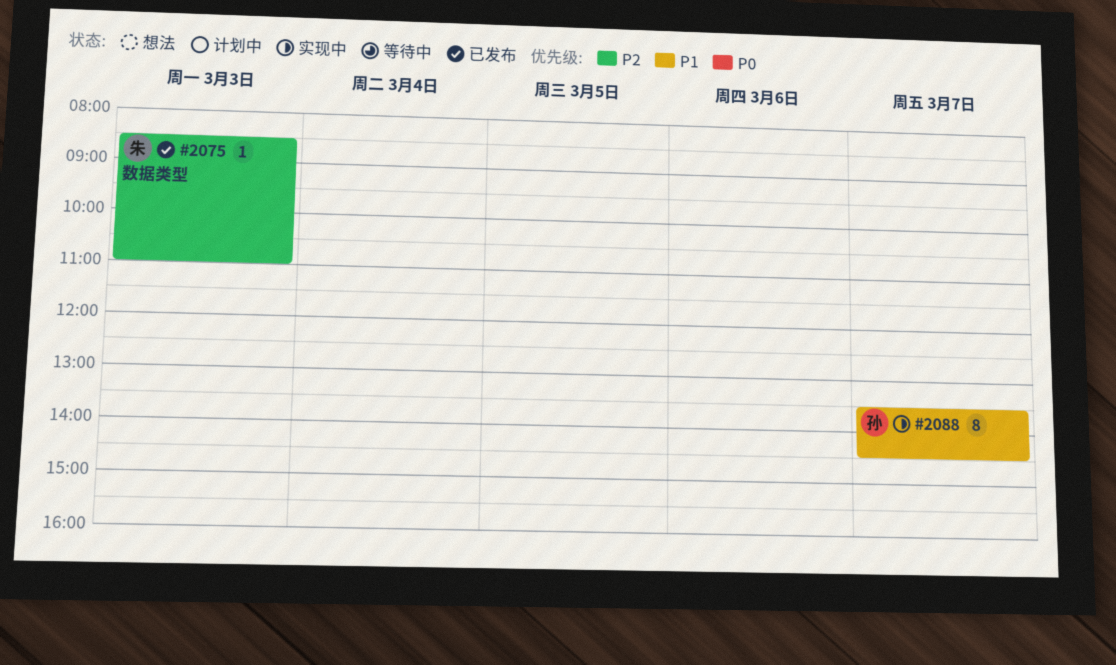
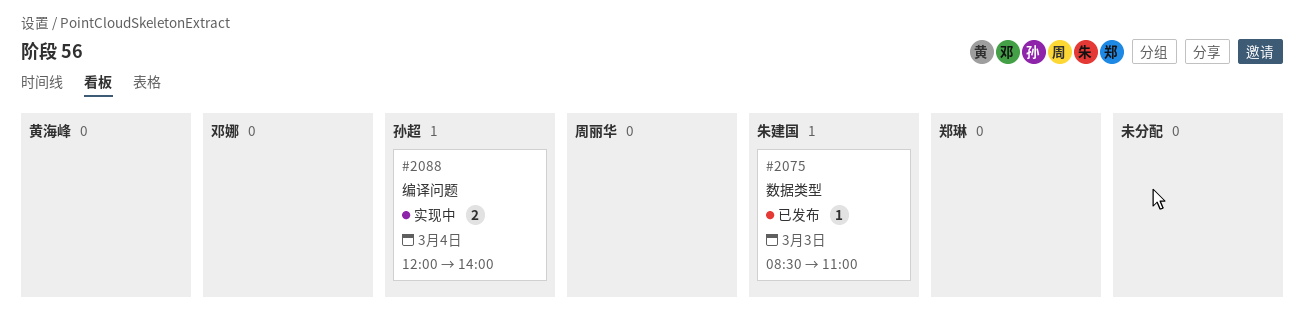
#2088, estimate: 8 -> 2
#2088, day: Mar 7 -> Mar 4
#2088, begins: 13:30 -> 12:00
#2088, ends: 14:30 -> 14:00

